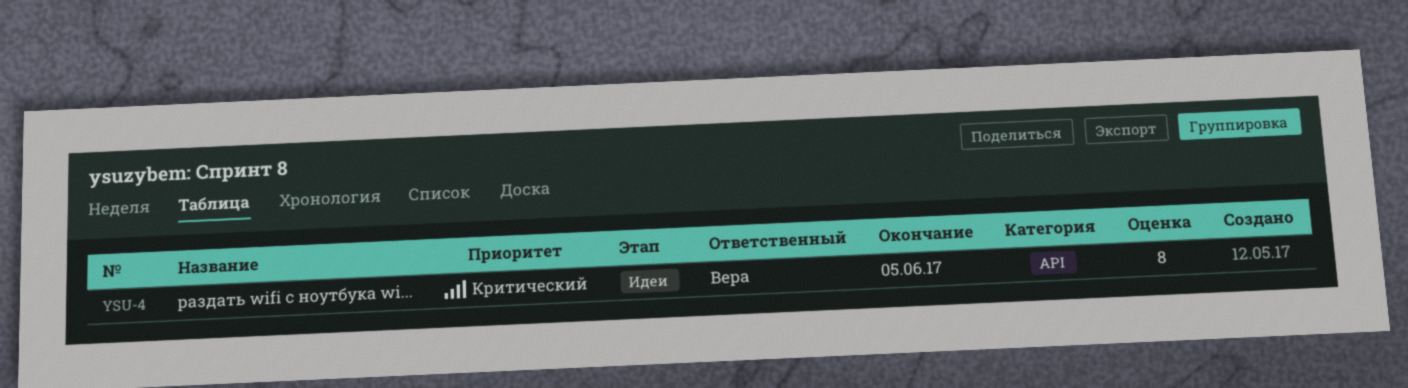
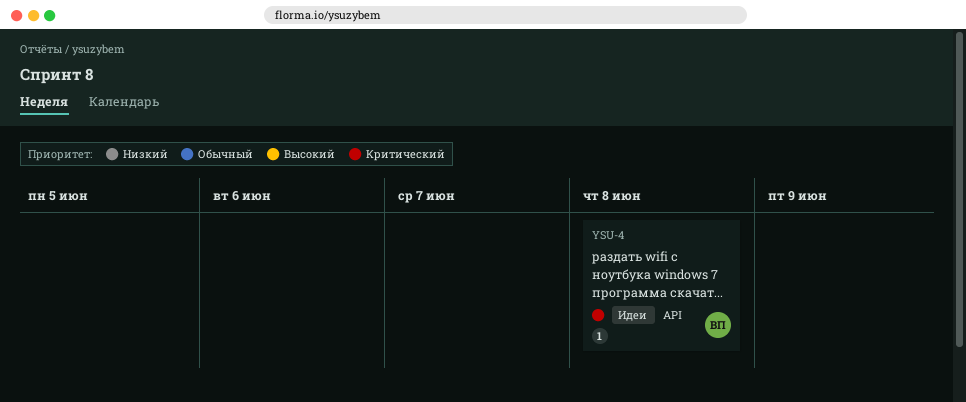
YSU-4, estimate: 8 -> 1
YSU-4, due: Jun 5 -> Jun 8

